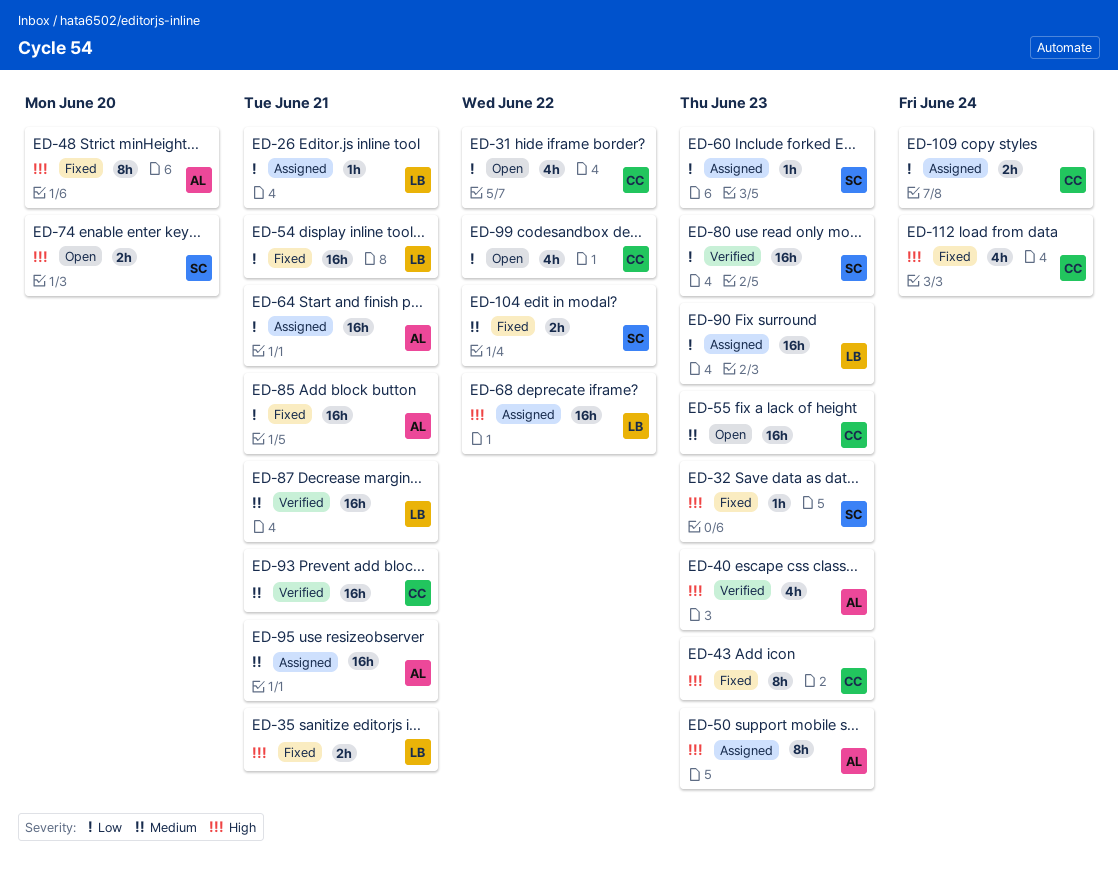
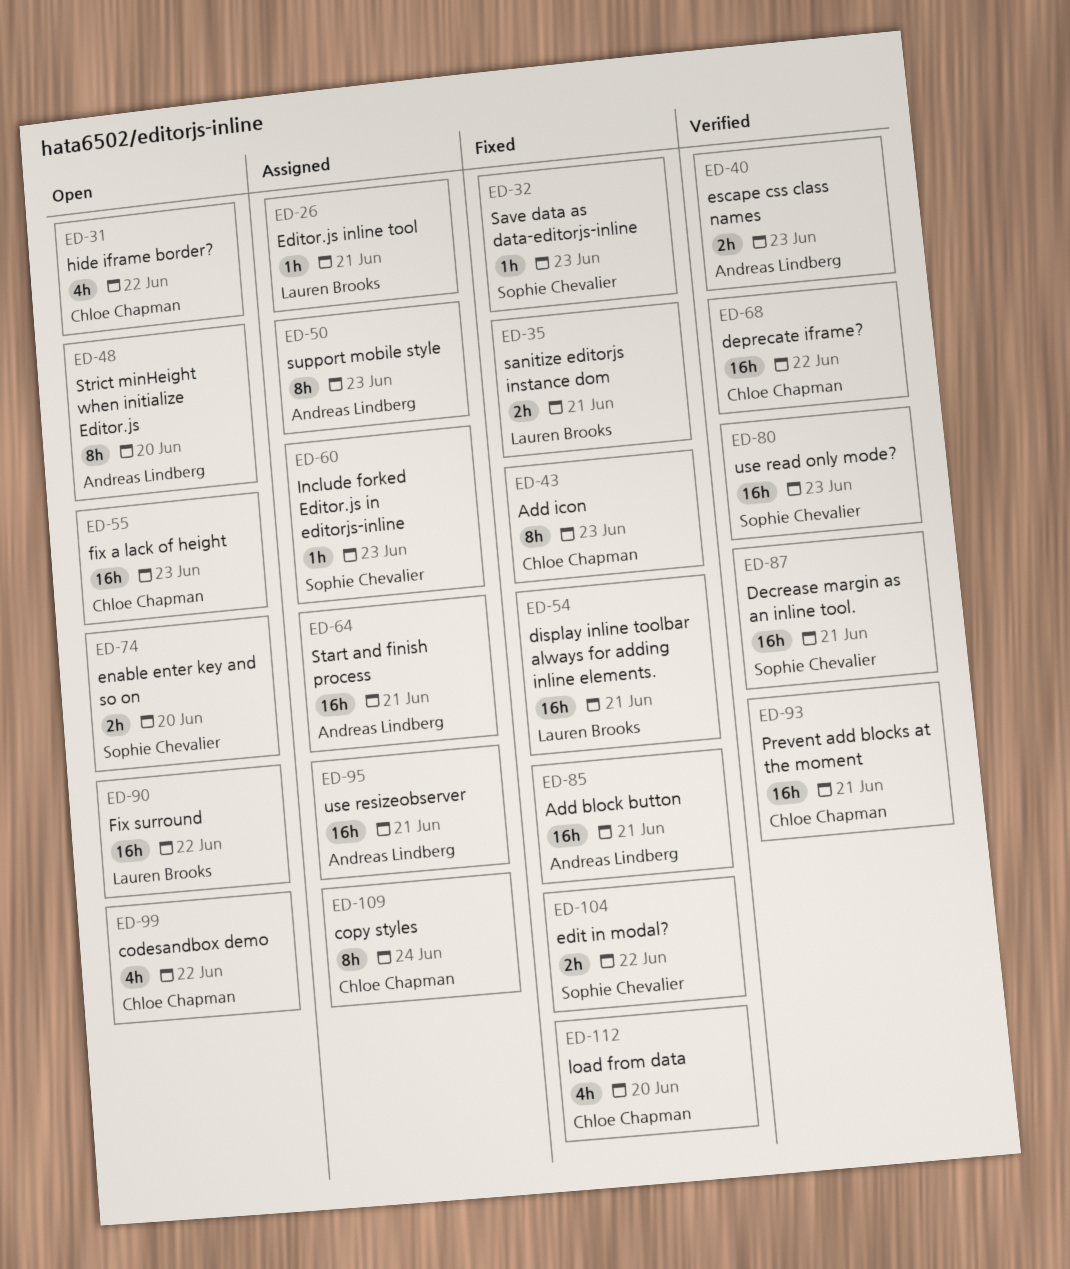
ED-40, estimate: 4h -> 2h
ED-48, status: Fixed -> Open
ED-68, status: Assigned -> Verified
ED-68, owner: Lauren Brooks -> Chloe Chapman
ED-87, owner: Lauren Brooks -> Sophie Chevalier
ED-90, status: Assigned -> Open
ED-90, due: Jun 23 -> Jun 22
ED-109, estimate: 2h -> 8h
ED-112, due: Jun 24 -> Jun 20

